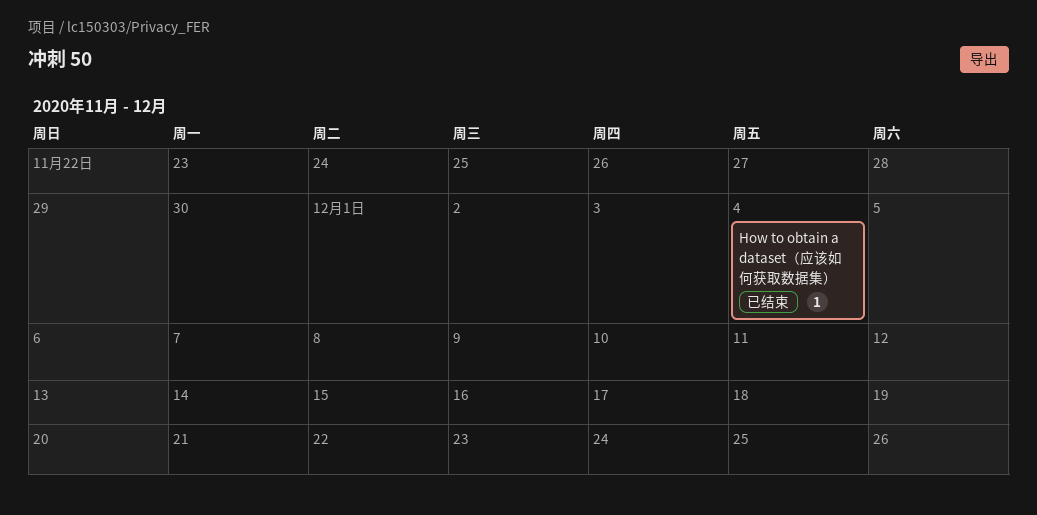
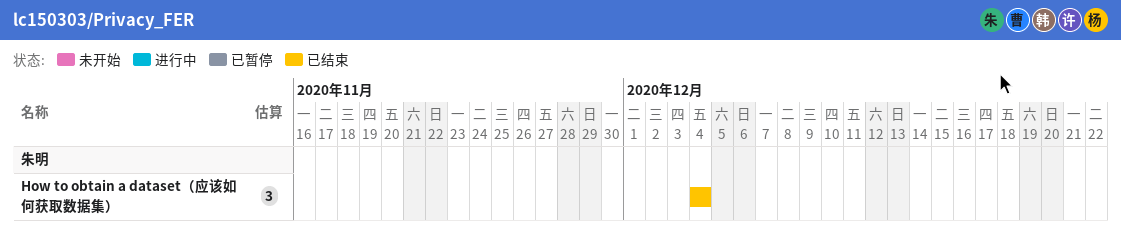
How to obtain a dataset（应该如何获取数据集）, estimate: 1 -> 3

